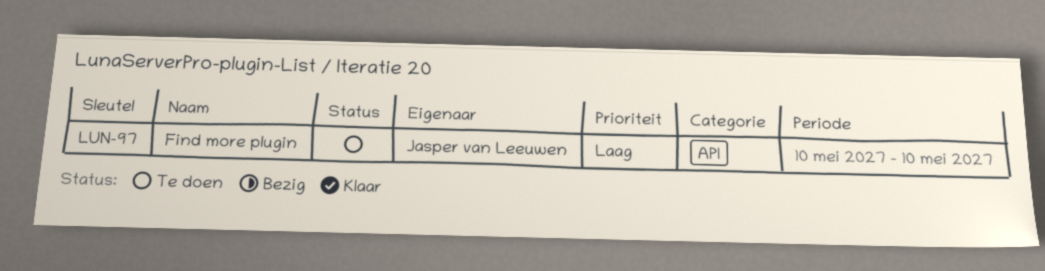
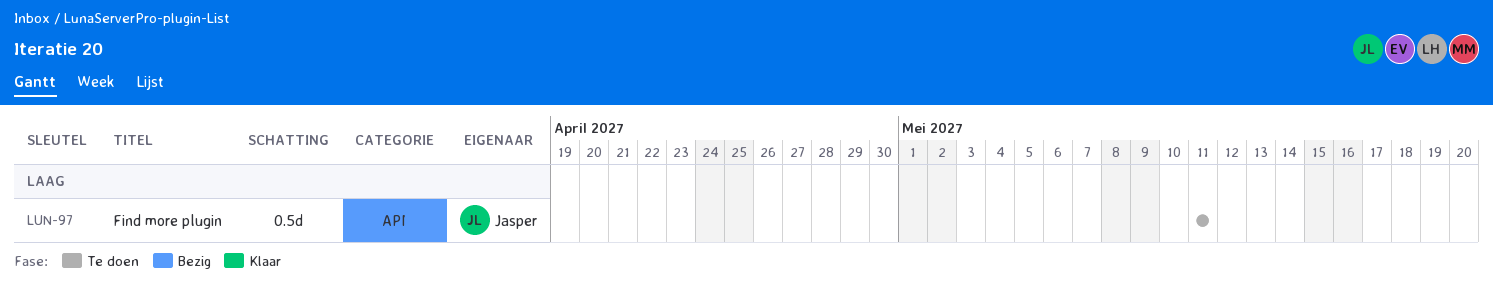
LUN-97, start: May 10 -> May 11
LUN-97, due: May 10 -> May 11

